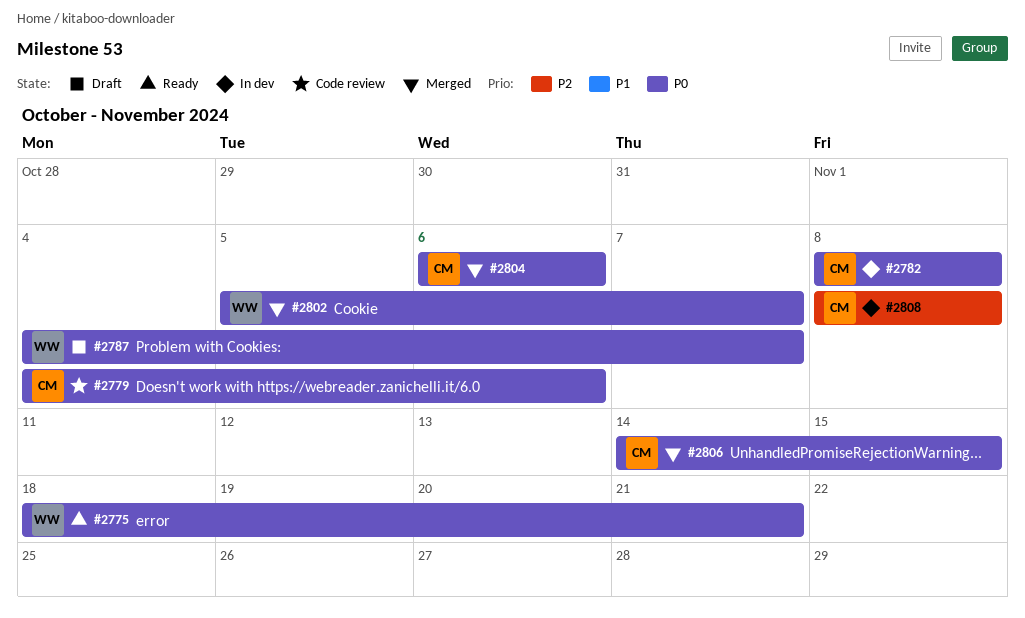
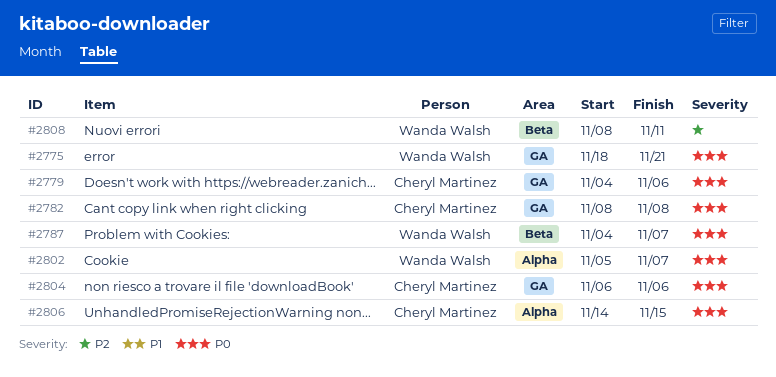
#2808, owner: Cheryl Martinez -> Wanda Walsh
#2808, due: Nov 8 -> Nov 11

